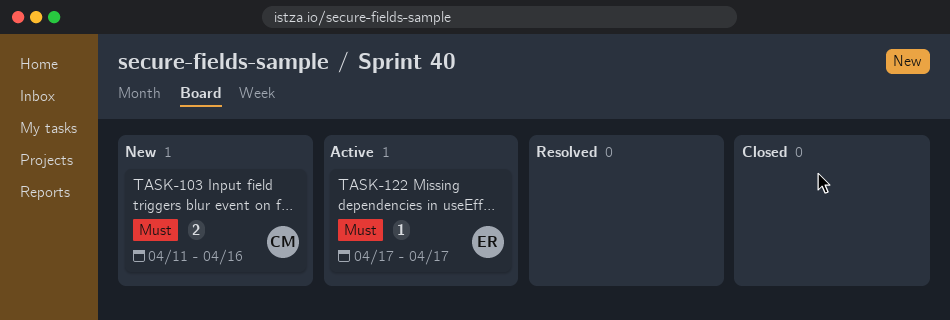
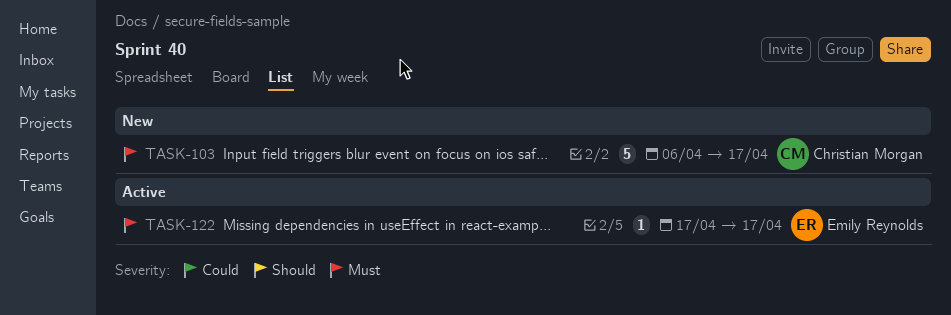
TASK-103, estimate: 2 -> 5
TASK-103, start: Apr 11 -> Apr 6
TASK-103, due: Apr 16 -> Apr 17

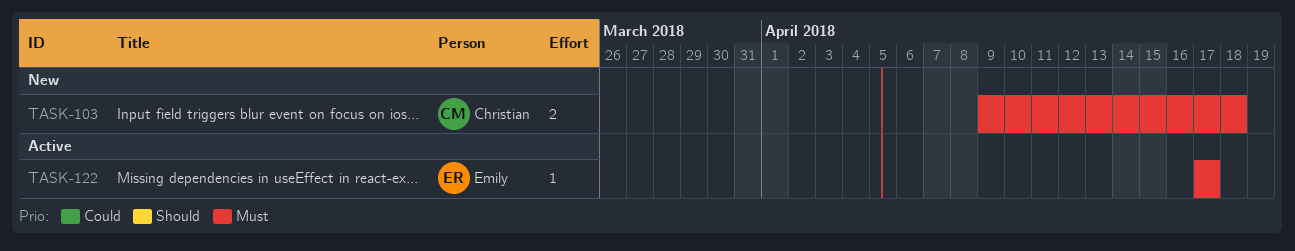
TASK-103, estimate: 5 -> 2
TASK-103, start: Apr 6 -> Apr 9
TASK-103, due: Apr 17 -> Apr 18

